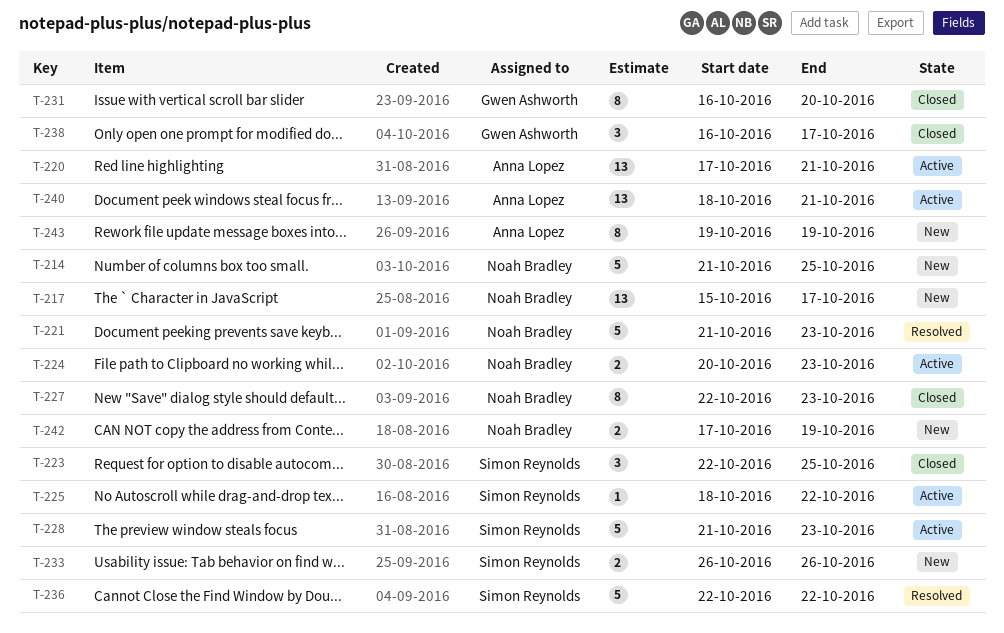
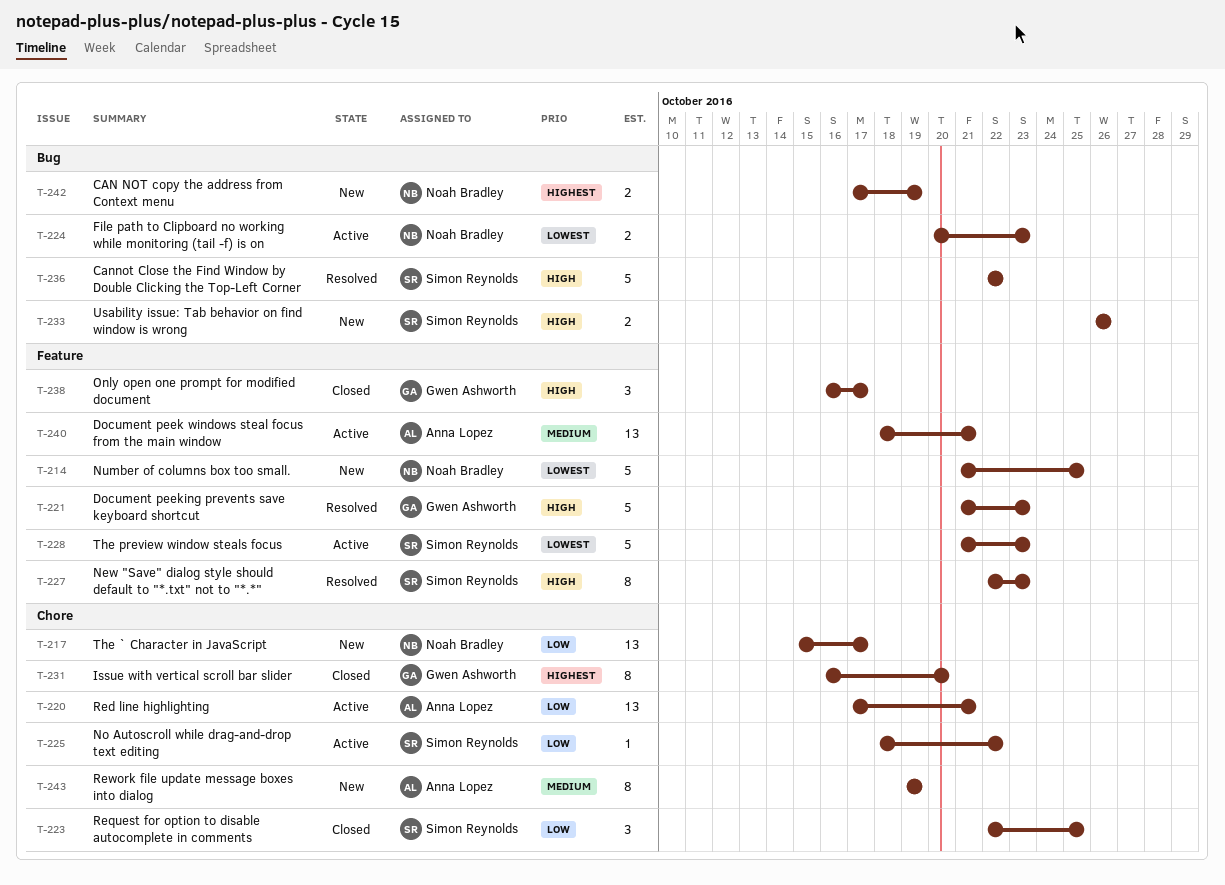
T-221, owner: Noah Bradley -> Gwen Ashworth
T-227, status: Closed -> Resolved
T-227, owner: Noah Bradley -> Simon Reynolds

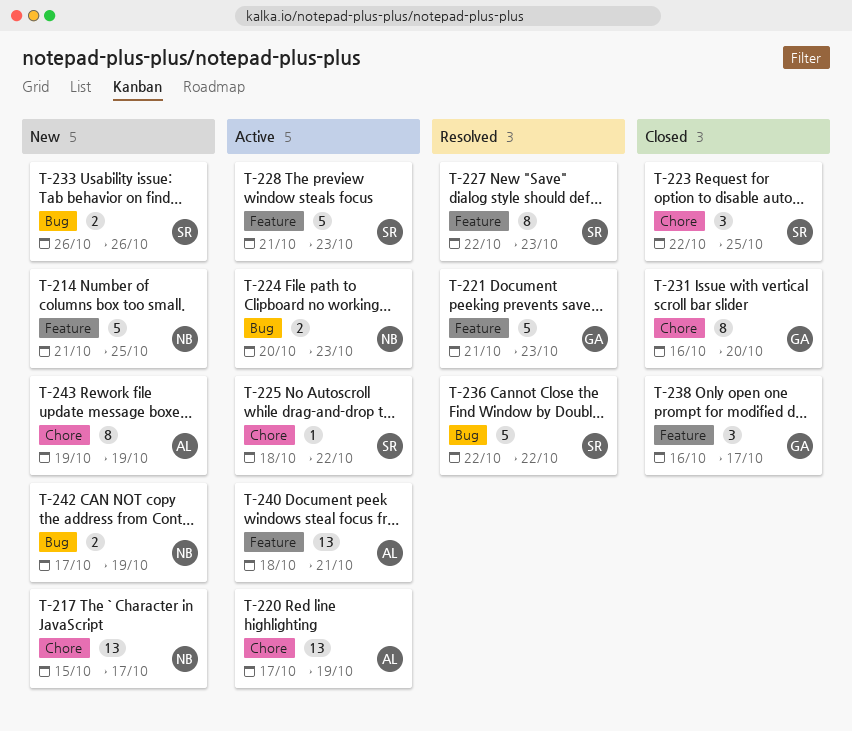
T-220, due: Oct 21 -> Oct 19

